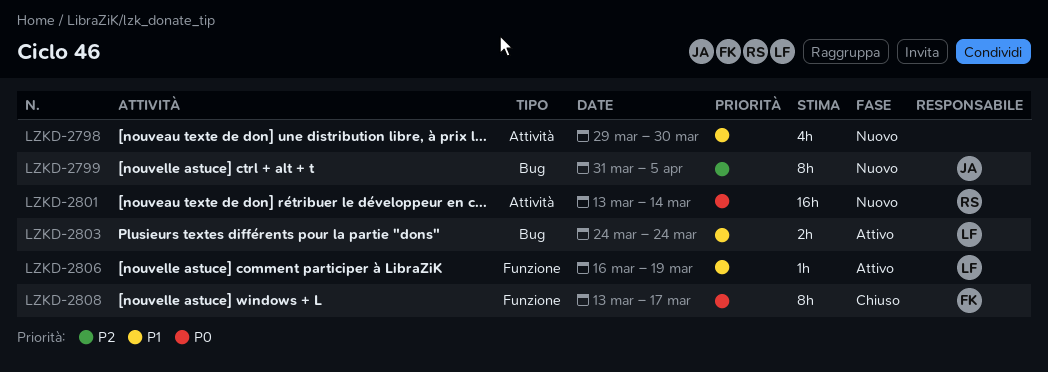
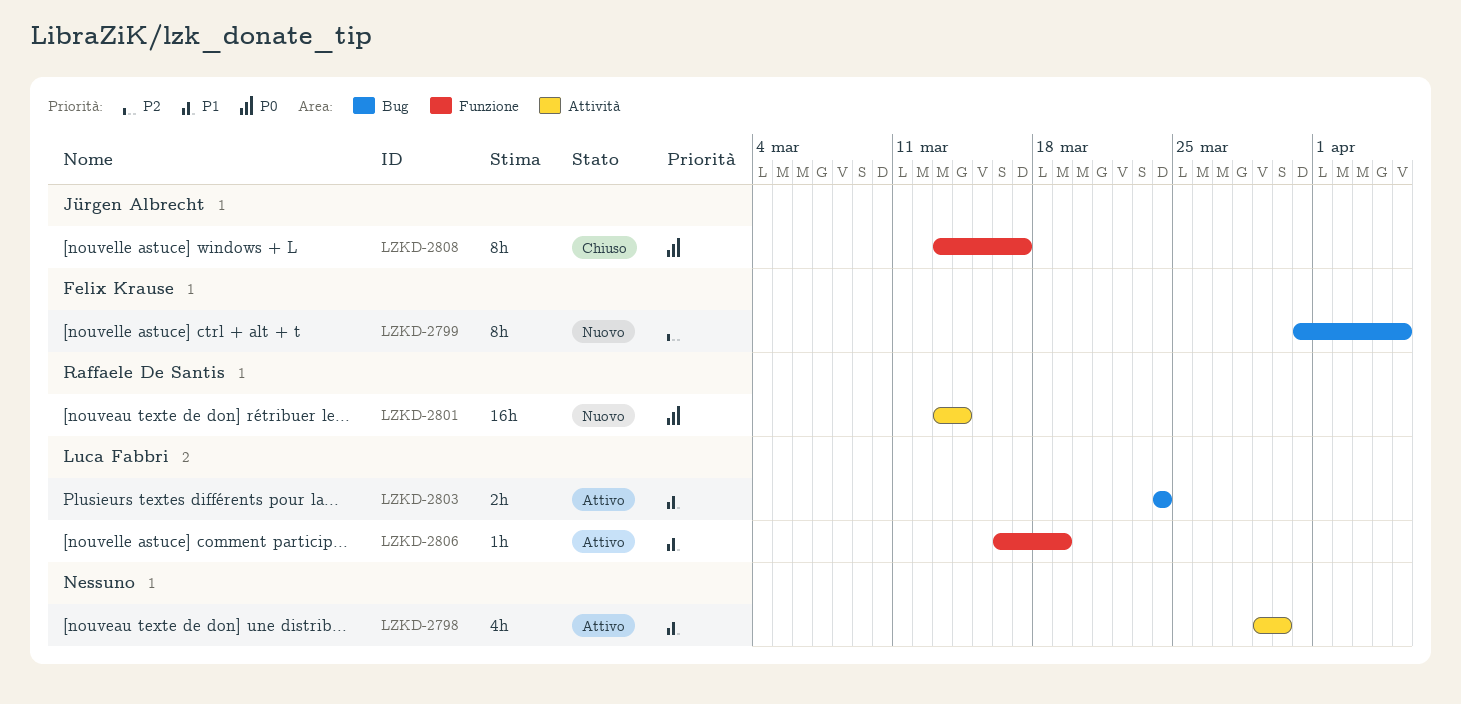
LZKD-2798, status: Nuovo -> Attivo
LZKD-2799, owner: Jürgen Albrecht -> Felix Krause
LZKD-2808, owner: Felix Krause -> Jürgen Albrecht

